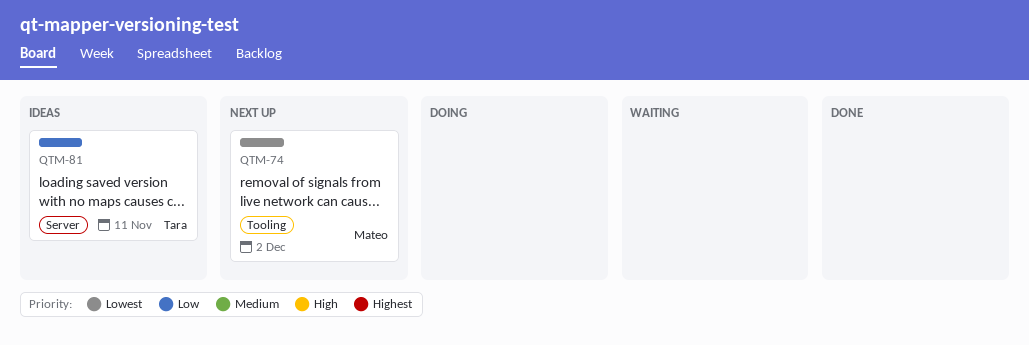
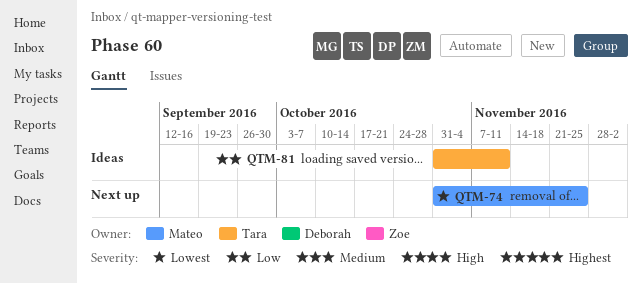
QTM-74, due: Dec 2 -> Nov 25

